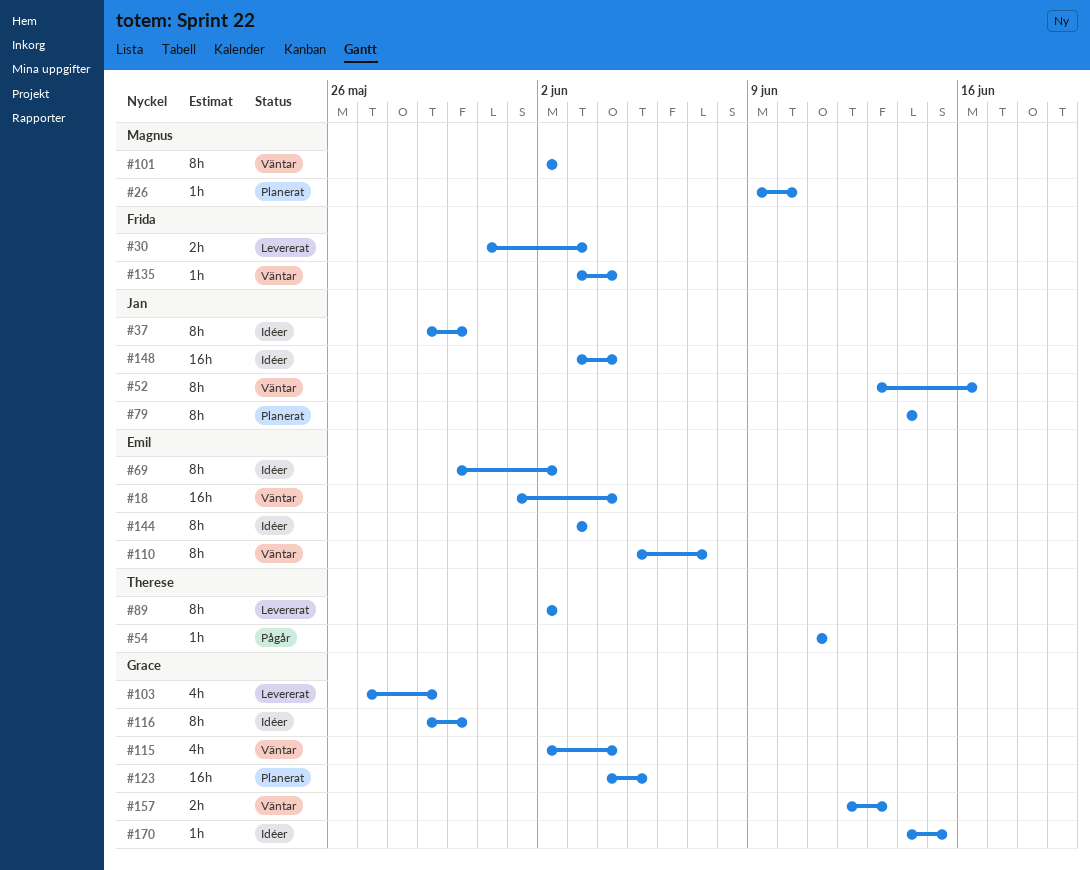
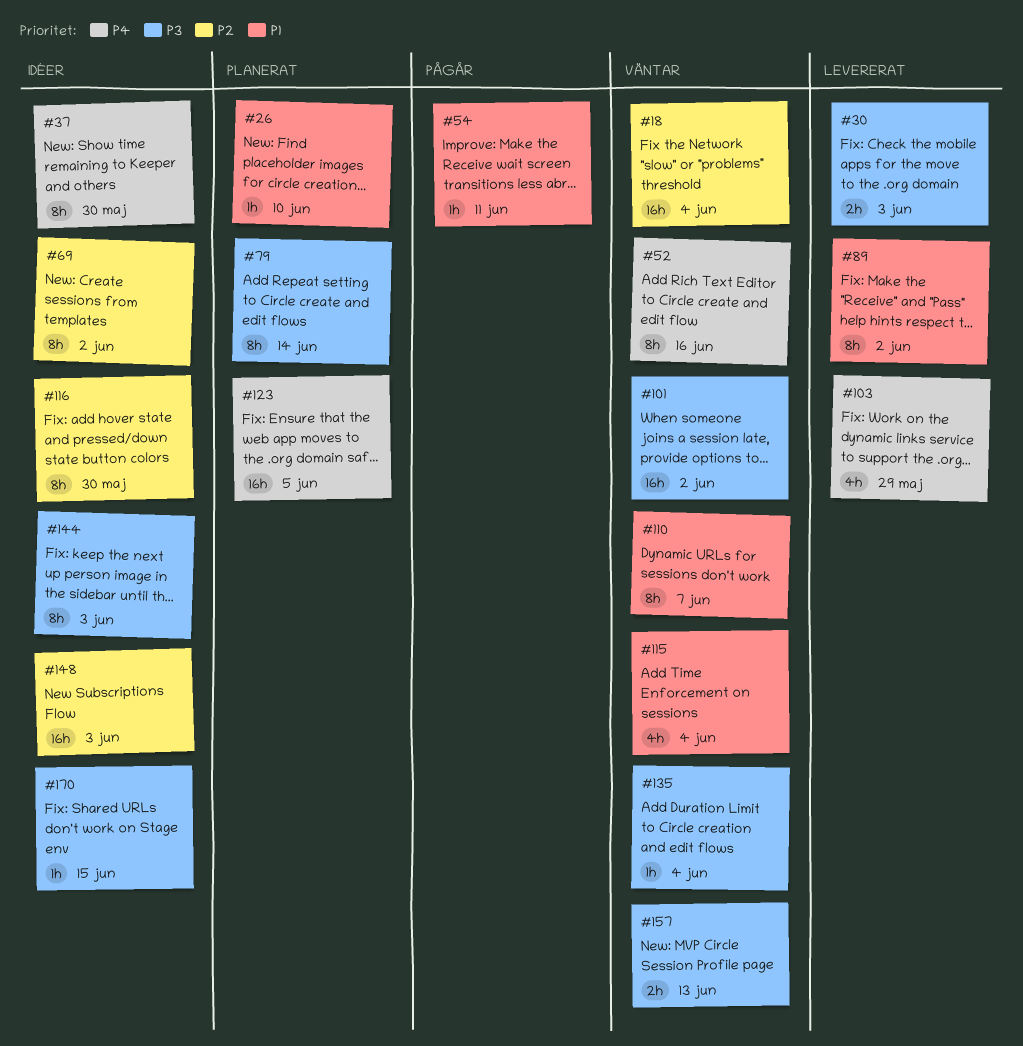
#101, estimate: 8h -> 16h
#148, due: Jun 4 -> Jun 3

